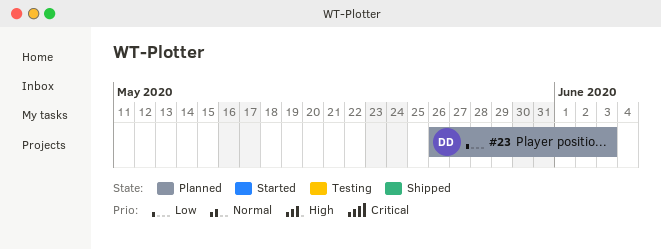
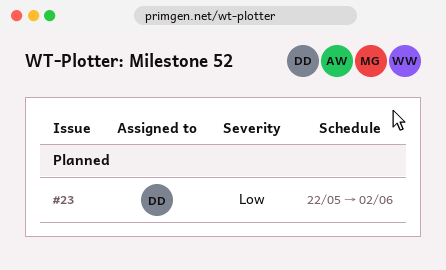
#23, start: May 26 -> May 22
#23, due: Jun 3 -> Jun 2

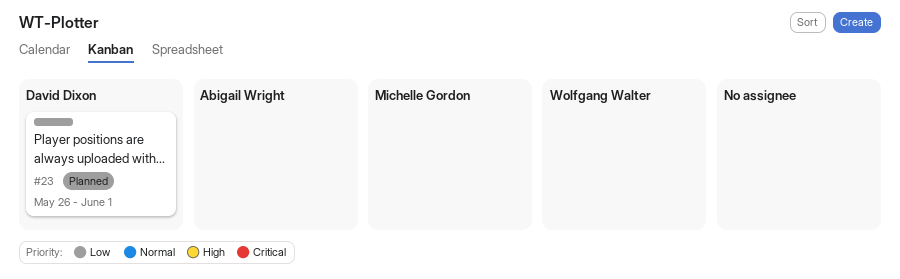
#23, start: May 22 -> May 26
#23, due: Jun 2 -> Jun 1

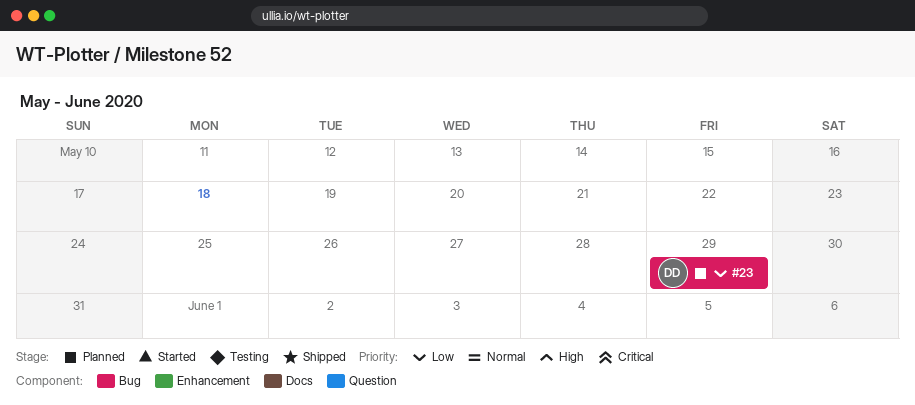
#23, start: May 26 -> May 29
#23, due: Jun 1 -> May 29

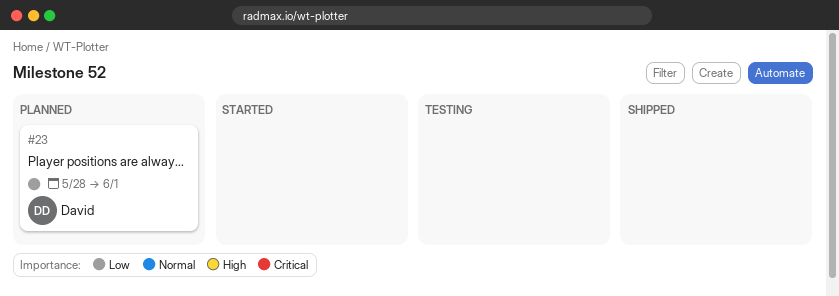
#23, start: May 29 -> May 28
#23, due: May 29 -> Jun 1

